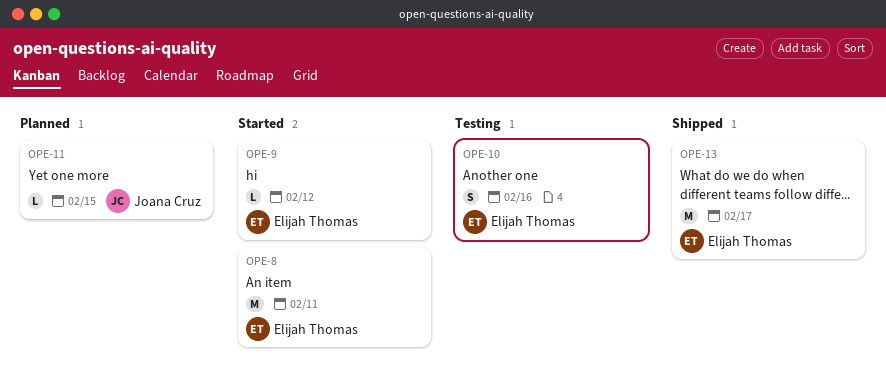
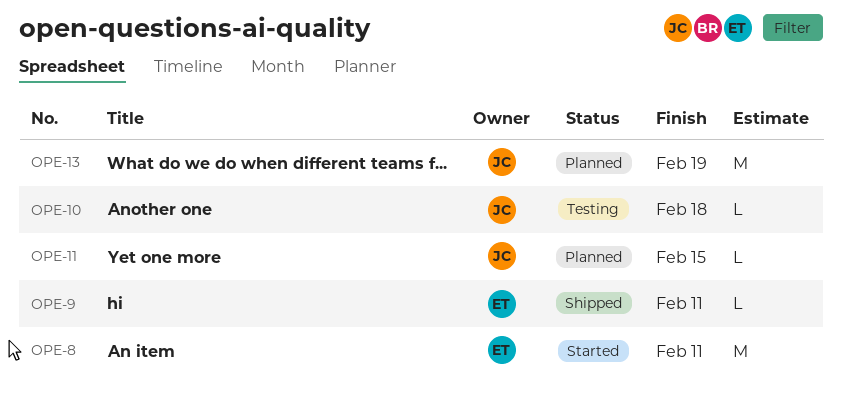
OPE-9, status: Started -> Shipped
OPE-9, due: Feb 12 -> Feb 11
OPE-10, owner: Elijah Thomas -> Joana Cruz
OPE-10, estimate: S -> L
OPE-10, due: Feb 16 -> Feb 18
OPE-13, status: Shipped -> Planned
OPE-13, owner: Elijah Thomas -> Joana Cruz
OPE-13, due: Feb 17 -> Feb 19

